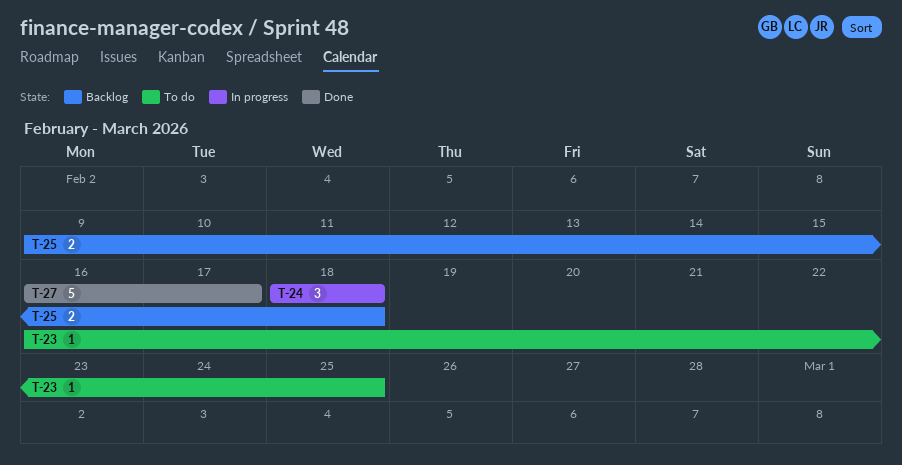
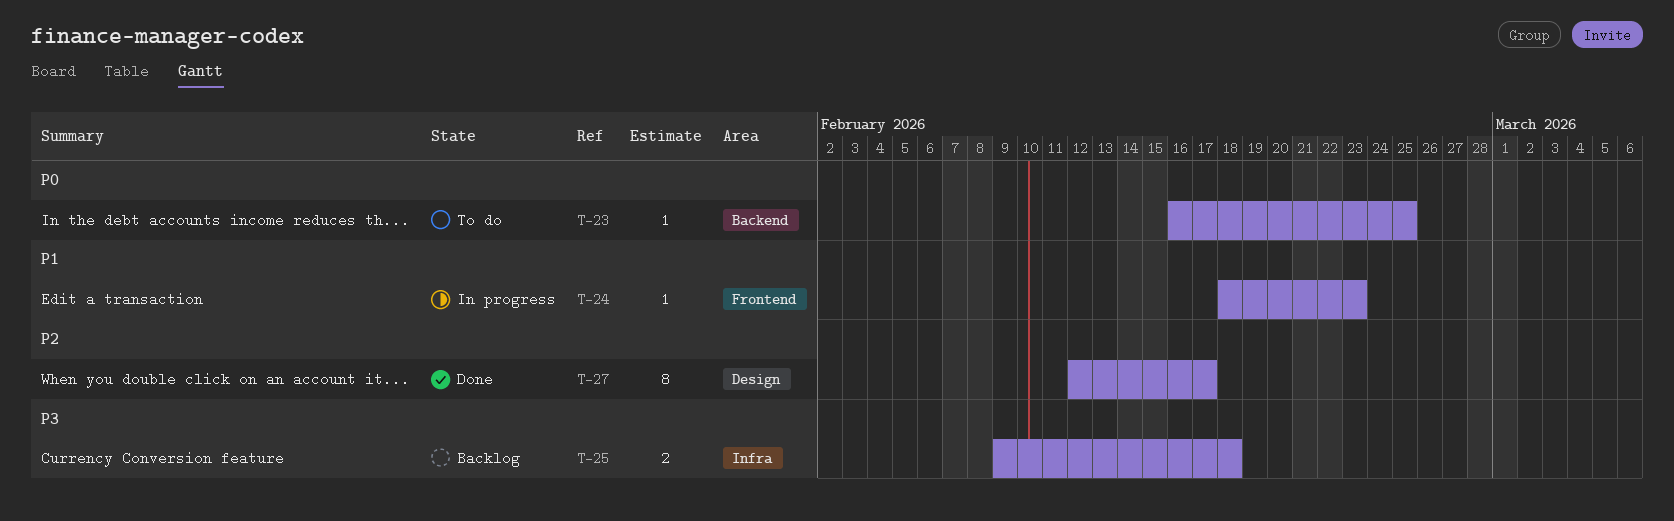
T-24, estimate: 3 -> 1
T-24, due: Feb 18 -> Feb 23
T-27, estimate: 5 -> 8
T-27, start: Feb 16 -> Feb 12

